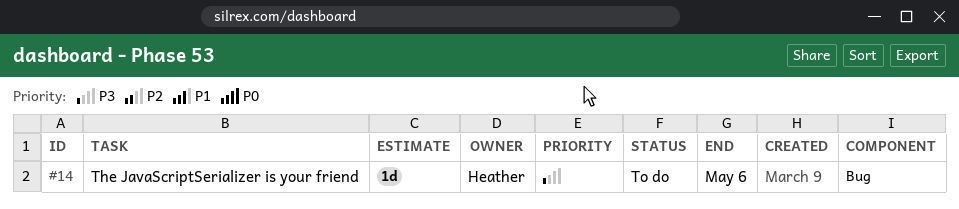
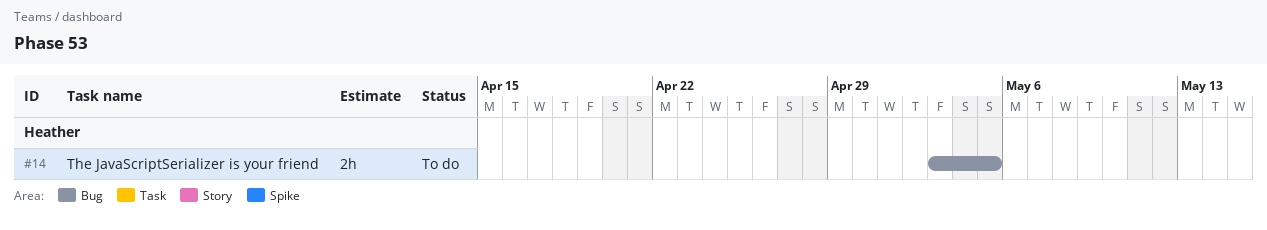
#14, estimate: 1d -> 2h
#14, due: May 6 -> May 5

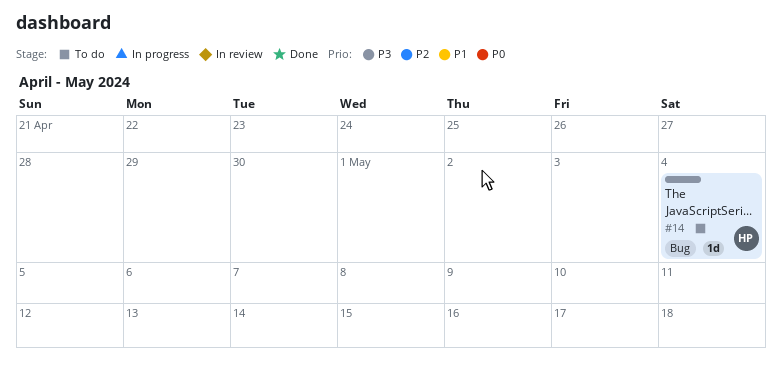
#14, estimate: 2h -> 1d
#14, due: May 5 -> May 4

